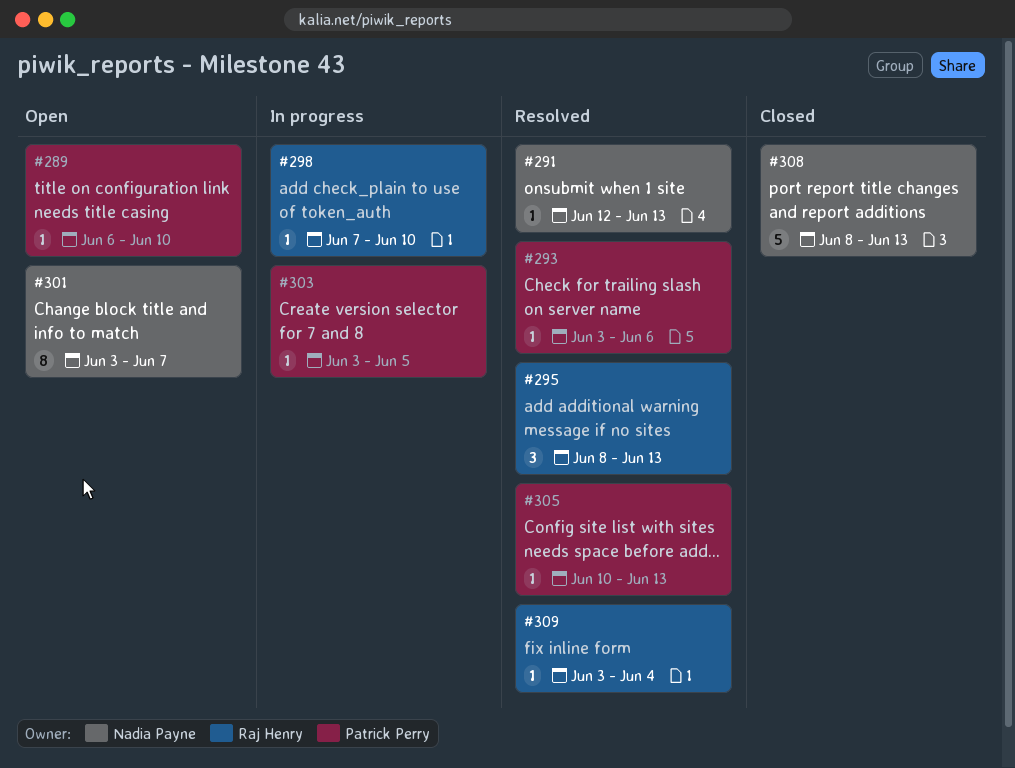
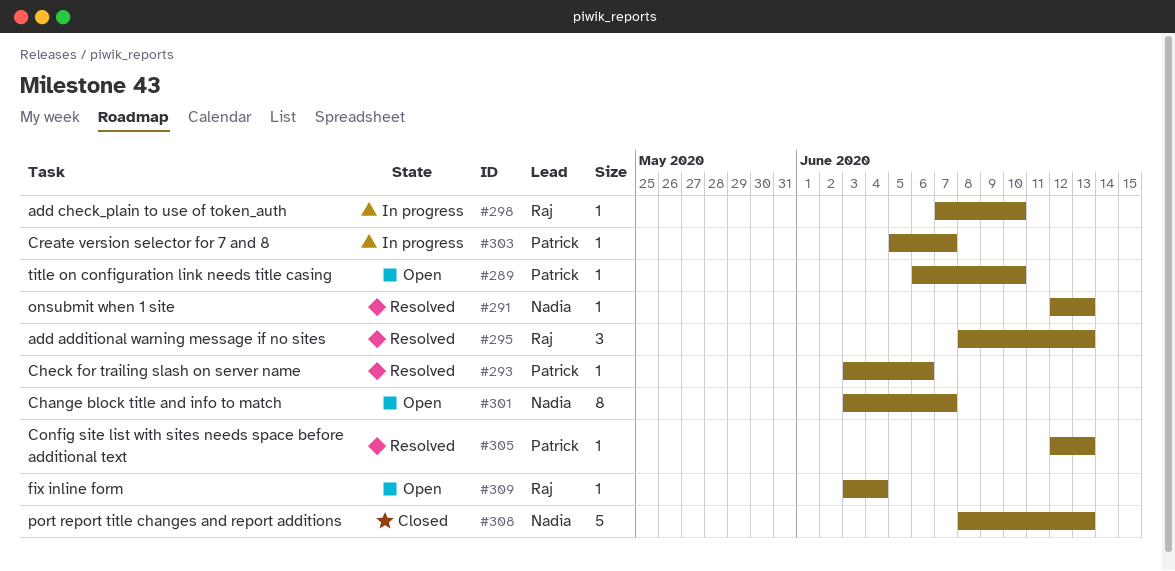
#303, start: Jun 3 -> Jun 5
#303, due: Jun 5 -> Jun 7
#305, start: Jun 10 -> Jun 12
#309, status: Resolved -> Open

